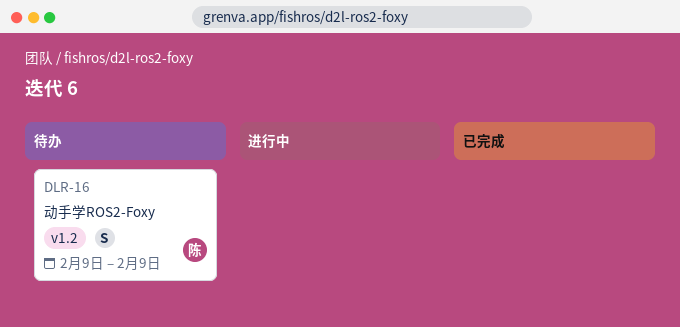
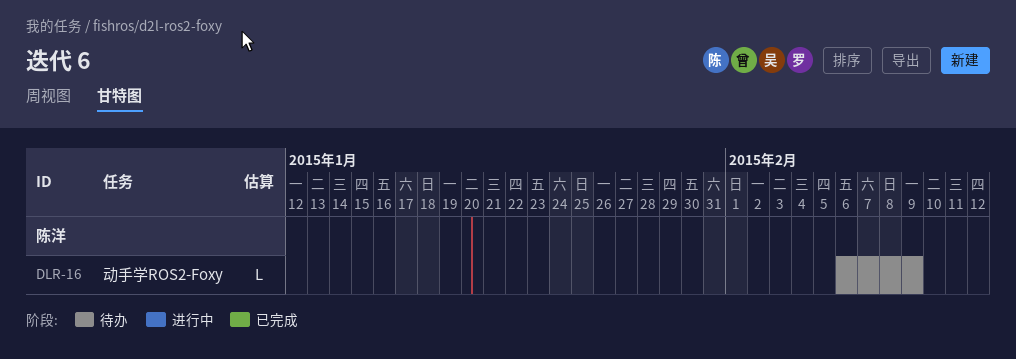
DLR-16, estimate: S -> L
DLR-16, start: Feb 9 -> Feb 6

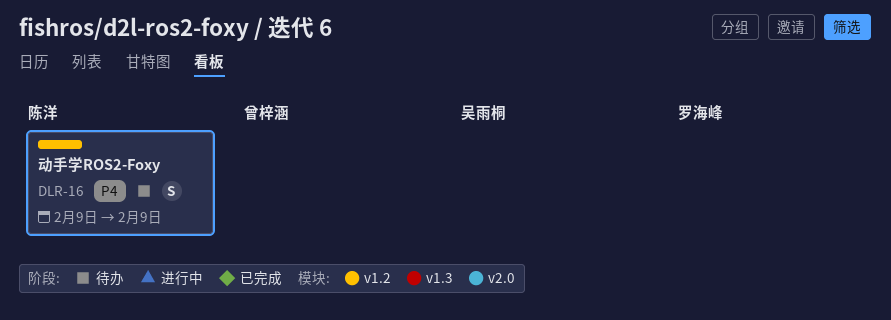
DLR-16, estimate: L -> S
DLR-16, start: Feb 6 -> Feb 9

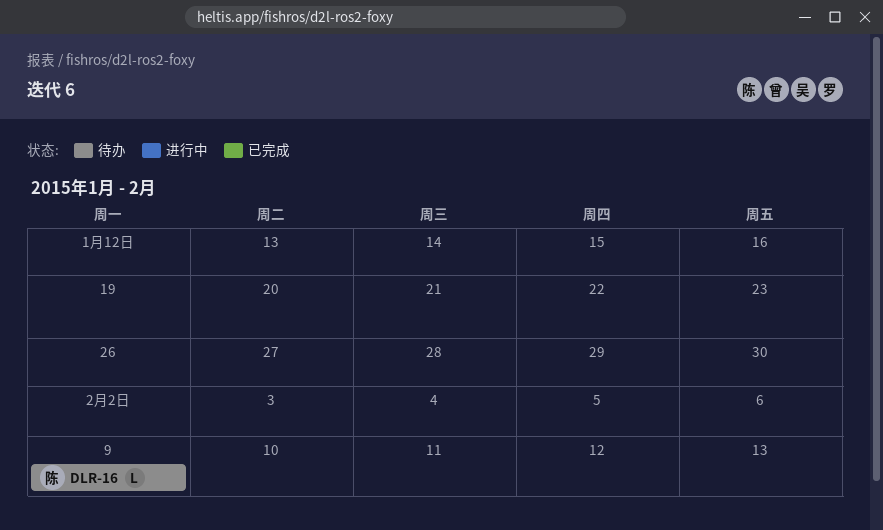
DLR-16, estimate: S -> L

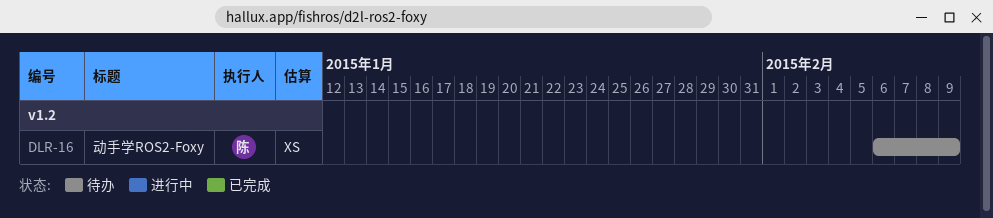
DLR-16, estimate: L -> XS
DLR-16, start: Feb 9 -> Feb 6

